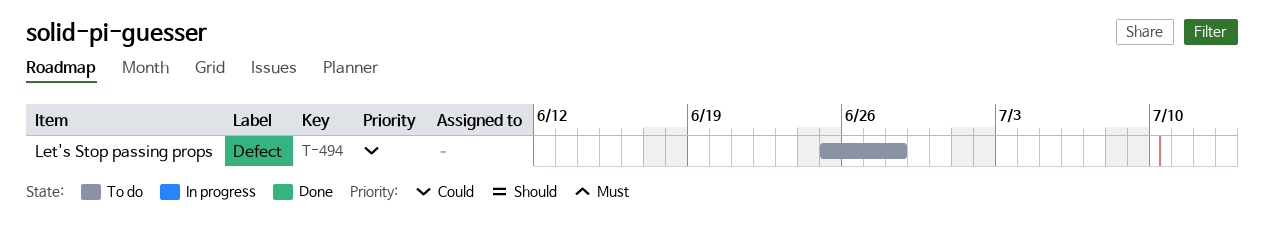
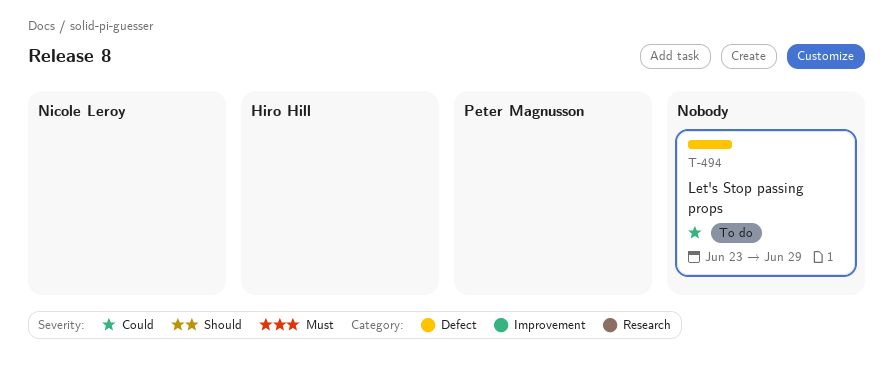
T-494, start: Jun 25 -> Jun 23
T-494, due: Jun 28 -> Jun 29

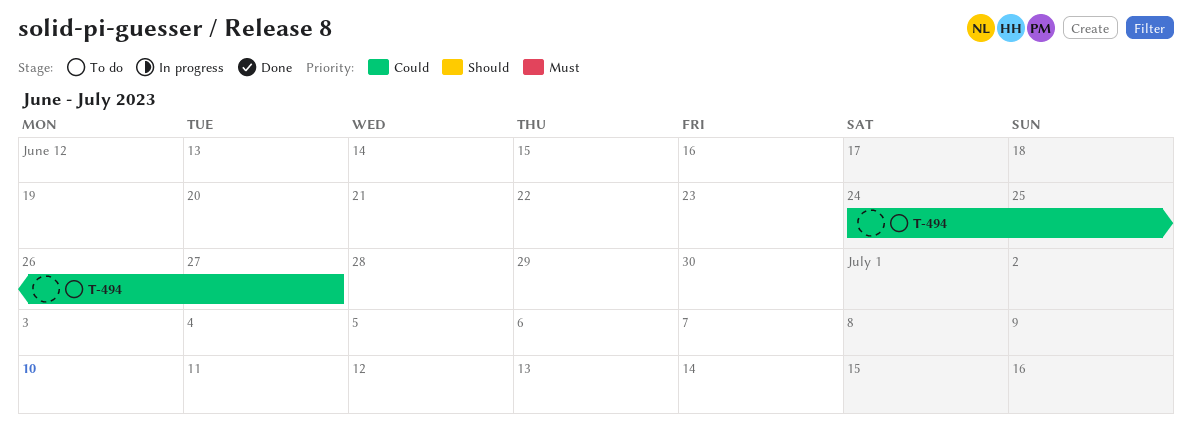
T-494, start: Jun 23 -> Jun 24
T-494, due: Jun 29 -> Jun 27

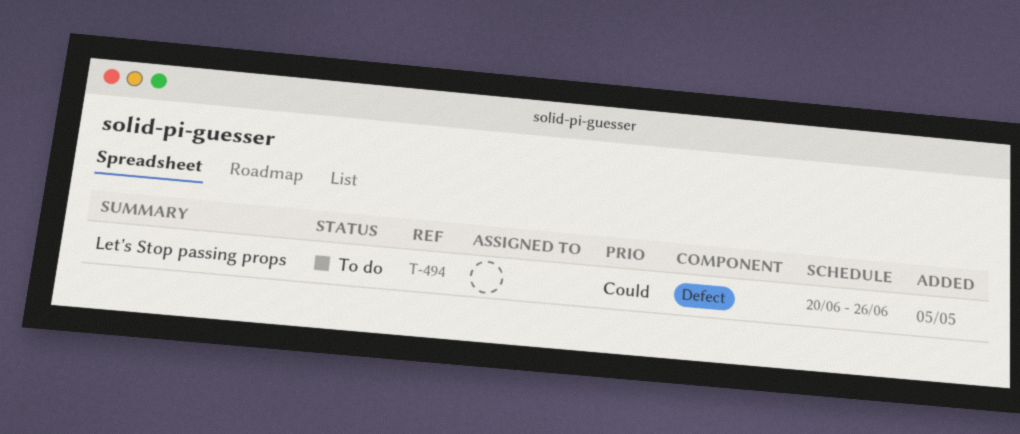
T-494, start: Jun 24 -> Jun 20
T-494, due: Jun 27 -> Jun 26

